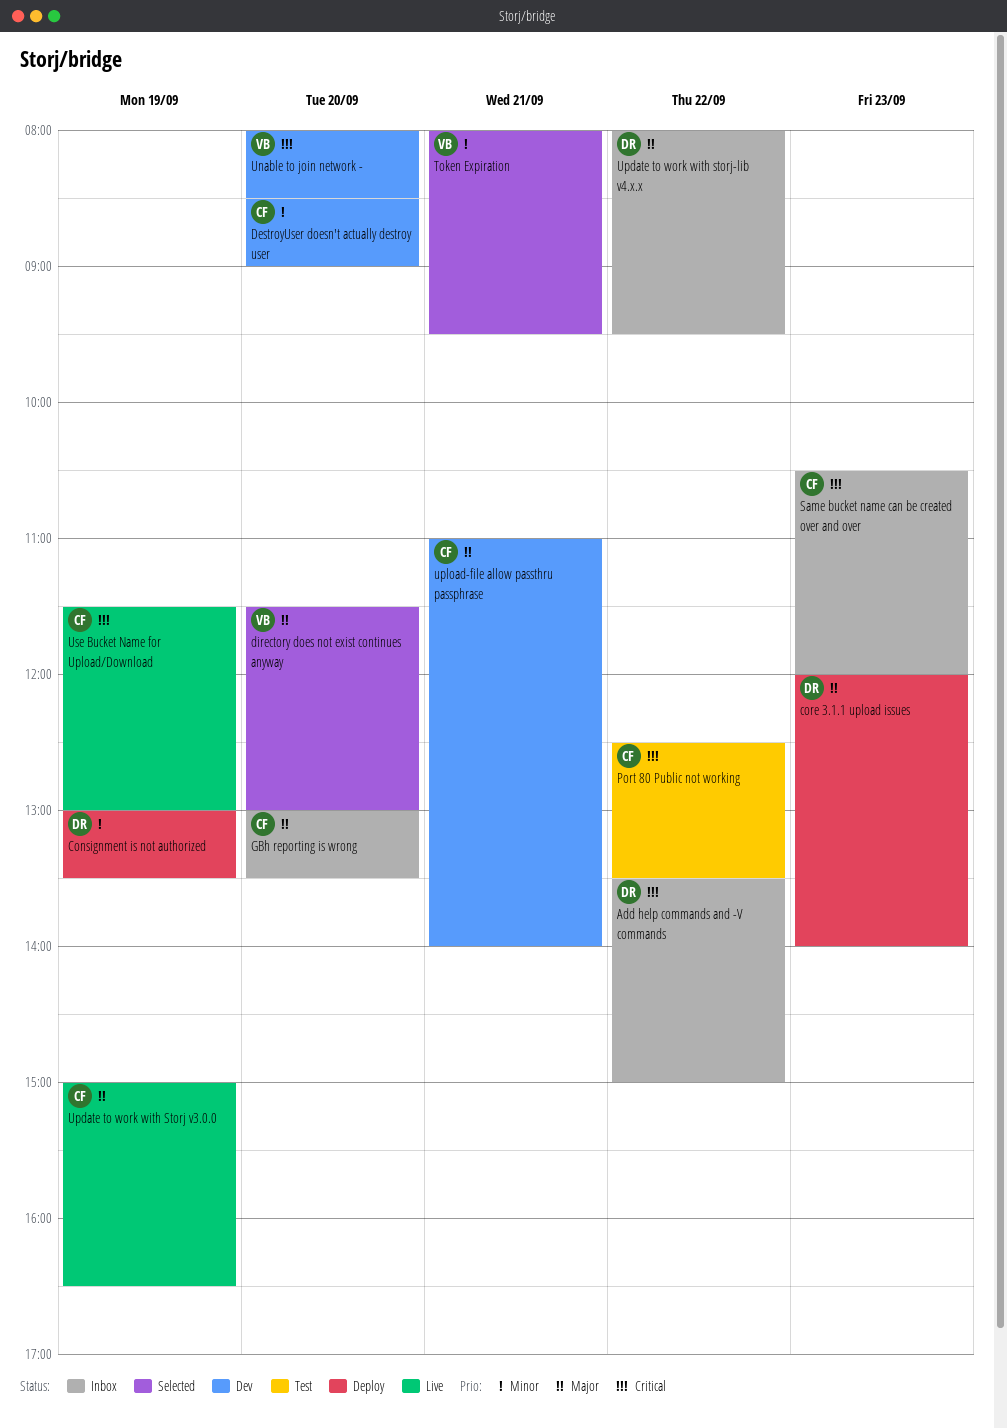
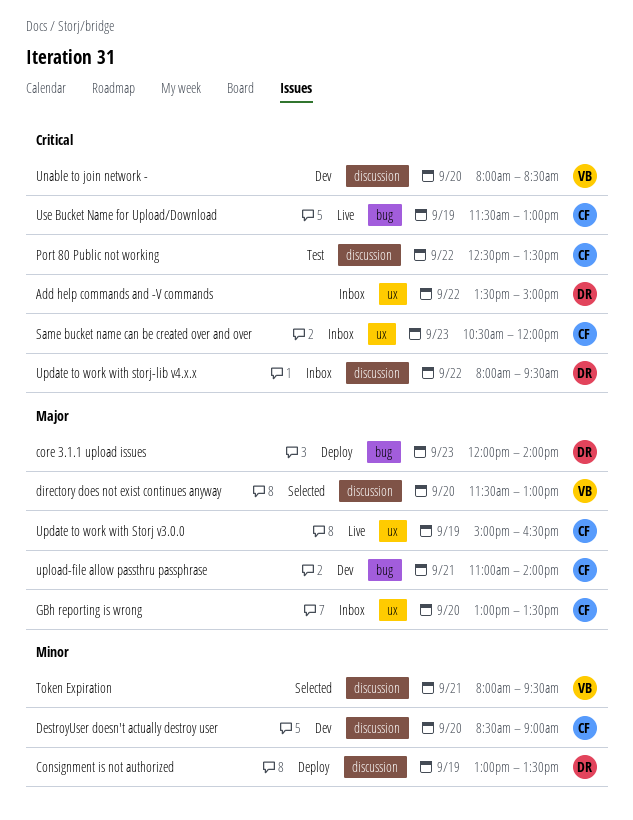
Update to work with storj-lib v4.x.x, priority: Major -> Critical

